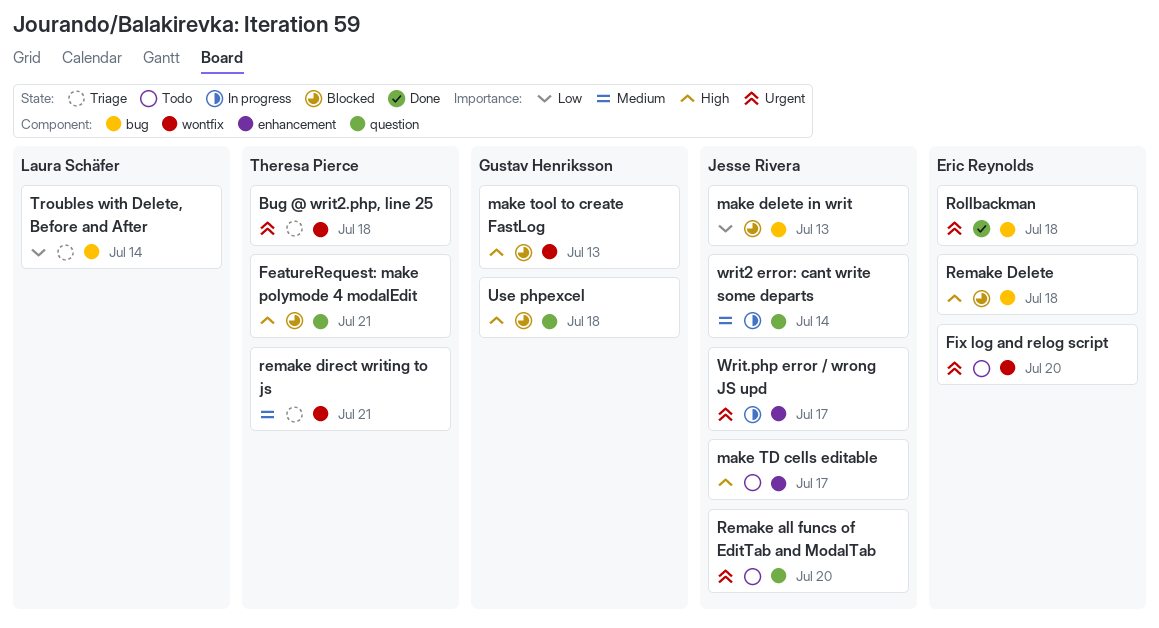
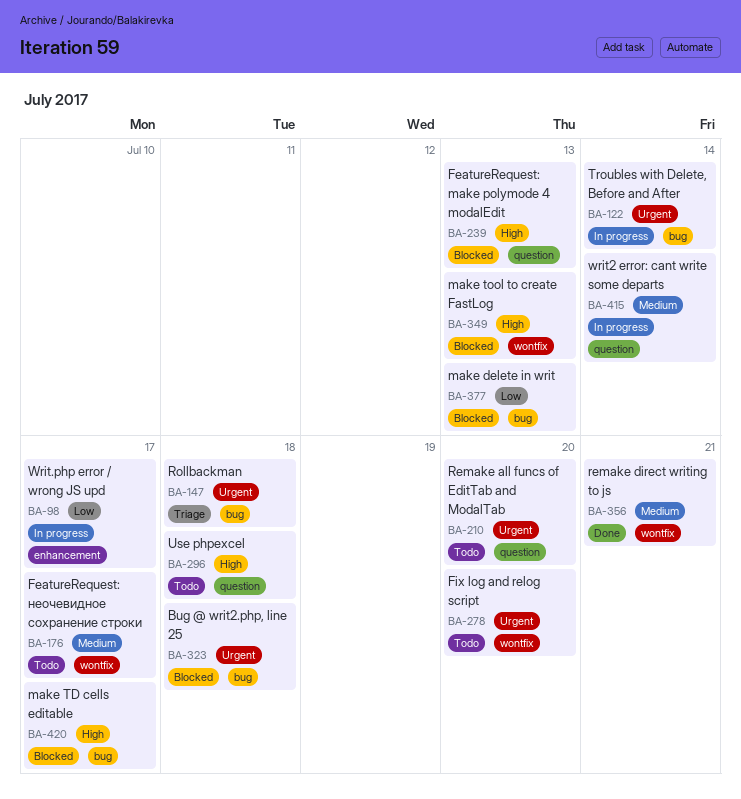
Bug @ writ2.php, line 25, status: Triage -> Blocked
Bug @ writ2.php, line 25, label: wontfix -> bug
FeatureRequest: make polymode 4 modalEdit, due: Jul 21 -> Jul 13
FeatureRequest: неочевидное сохранение строки: none -> present
make TD cells editable, status: Todo -> Blocked
make TD cells editable, label: enhancement -> bug
Remake Delete: present -> none
remake direct writing to js, status: Triage -> Done
Rollbackman, status: Done -> Triage
Troubles with Delete, Before and After, status: Triage -> In progress
Troubles with Delete, Before and After, priority: Low -> Urgent
Use phpexcel, status: Blocked -> Todo
Writ.php error / wrong JS upd, priority: Urgent -> Low

